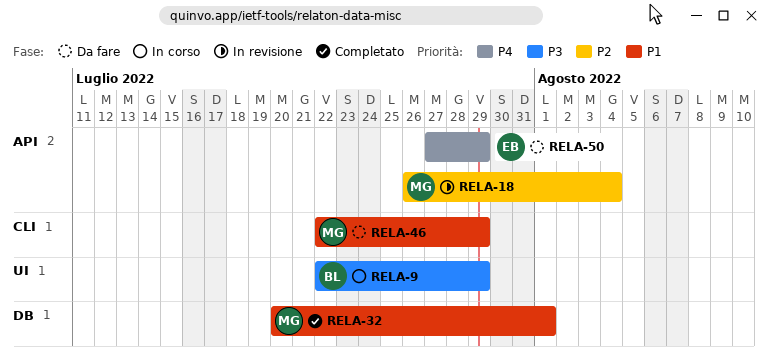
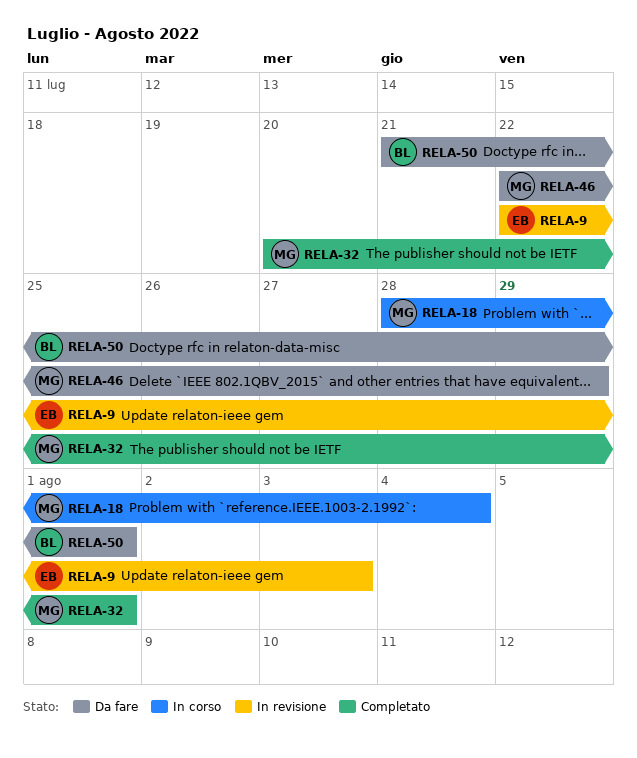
RELA-9, status: In corso -> In revisione
RELA-9, owner: BL -> EB
RELA-9, due: Jul 29 -> Aug 3
RELA-18, status: In revisione -> In corso
RELA-18, start: Jul 26 -> Jul 28
RELA-50, owner: EB -> BL
RELA-50, start: Jul 27 -> Jul 21
RELA-50, due: Jul 29 -> Aug 1

